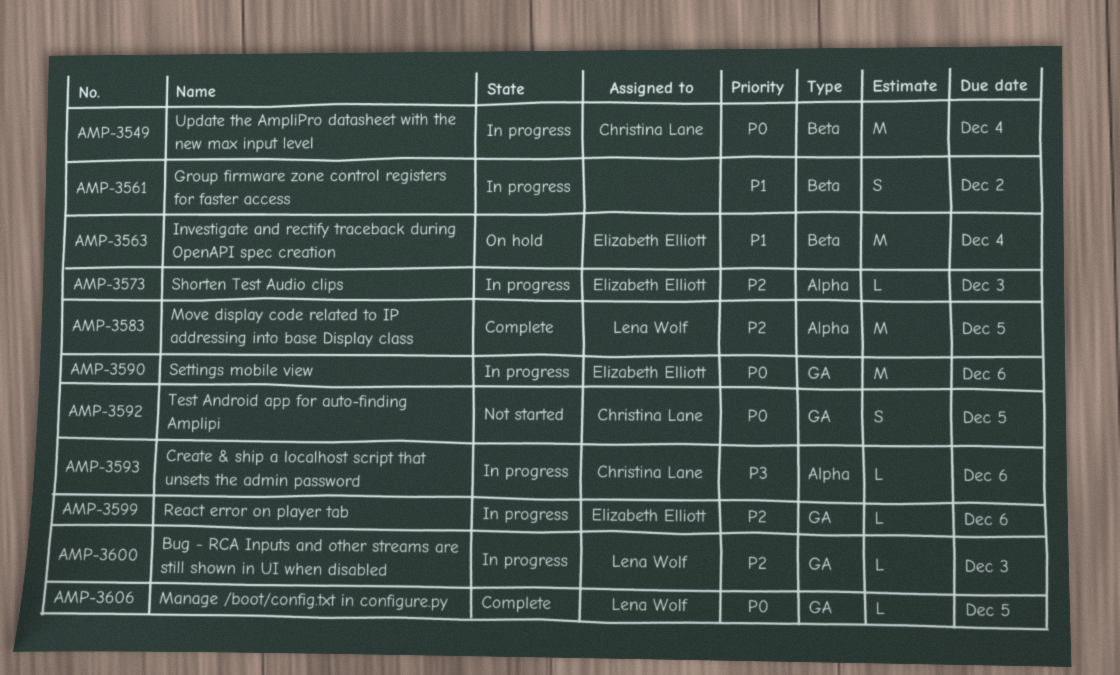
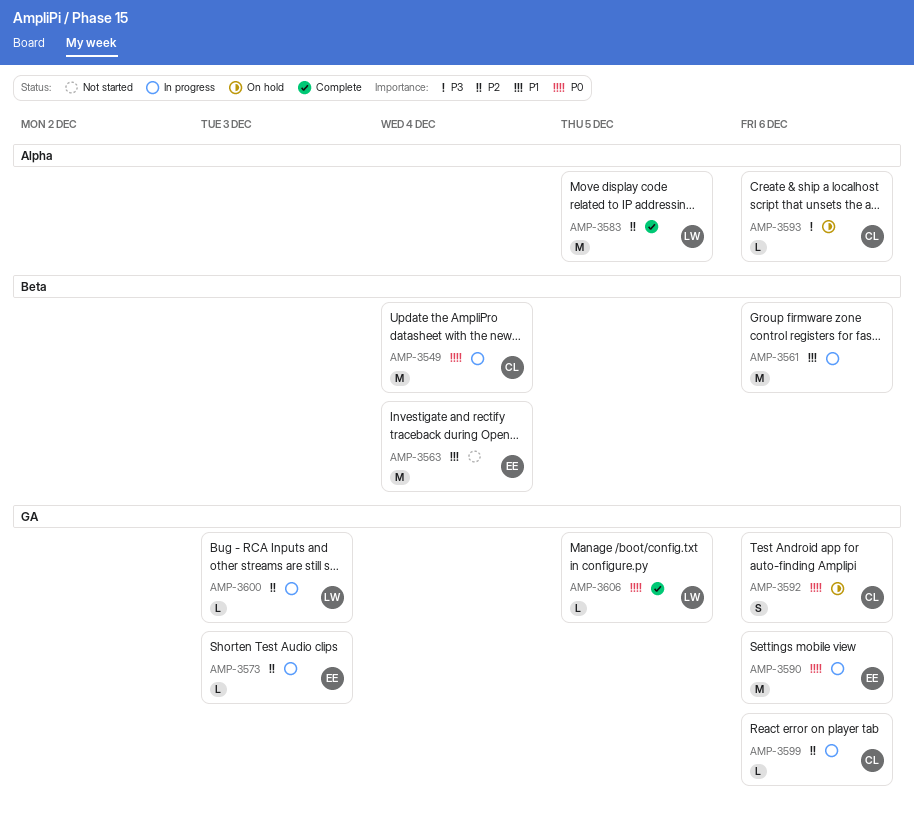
AMP-3561, estimate: S -> M
AMP-3561, due: Dec 2 -> Dec 6
AMP-3563, status: On hold -> Not started
AMP-3573, label: Alpha -> GA
AMP-3592, status: Not started -> On hold
AMP-3592, due: Dec 5 -> Dec 6
AMP-3593, status: In progress -> On hold
AMP-3599, owner: Elizabeth Elliott -> Christina Lane

